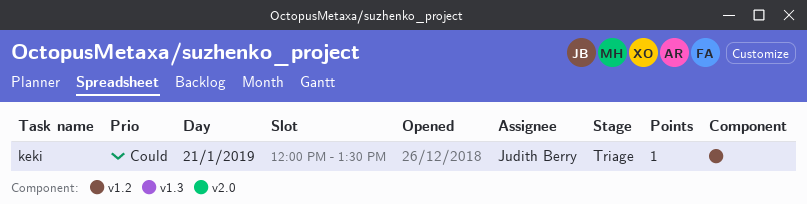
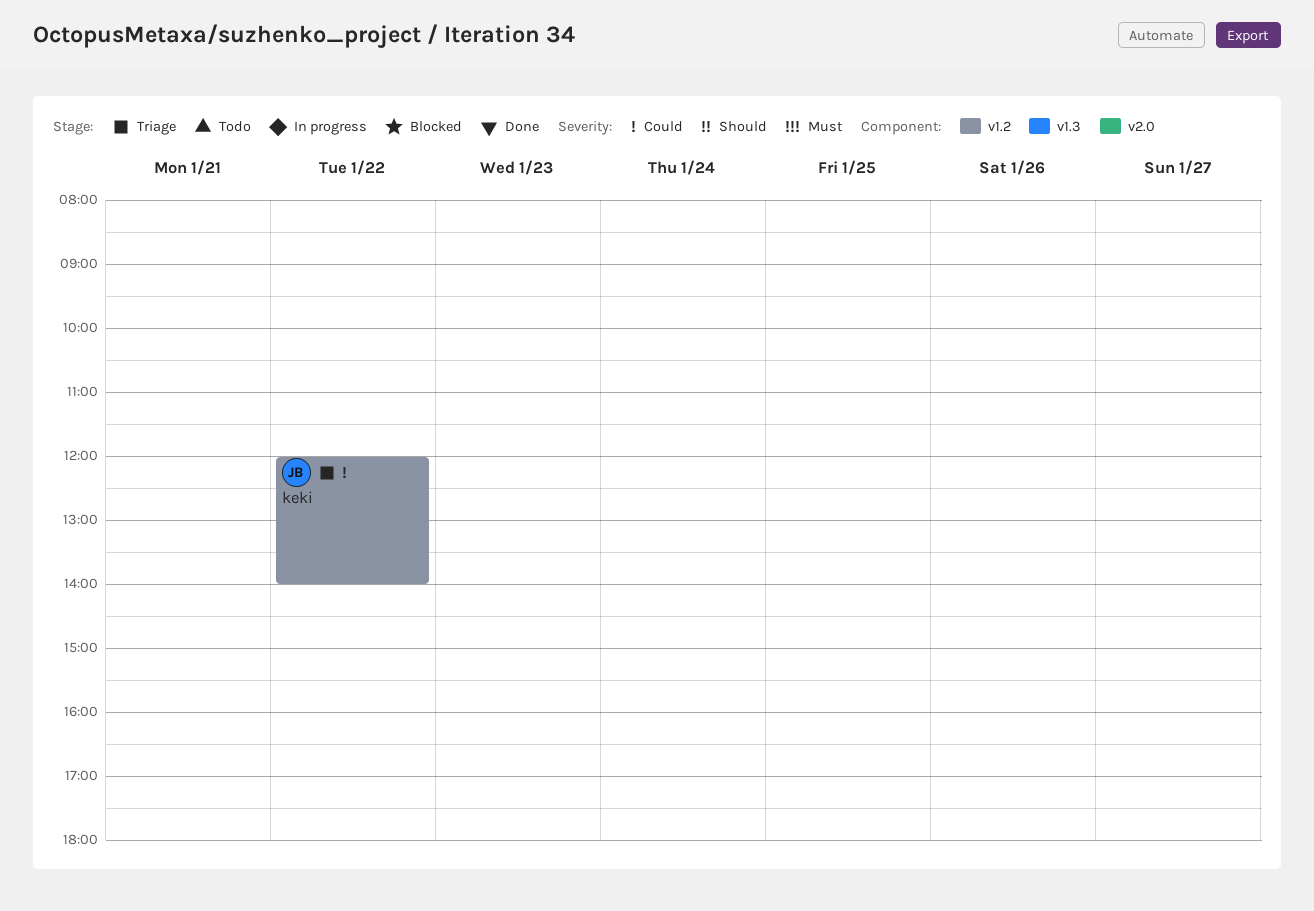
keki, day: Jan 21 -> Jan 22
keki, ends: 13:30 -> 14:00

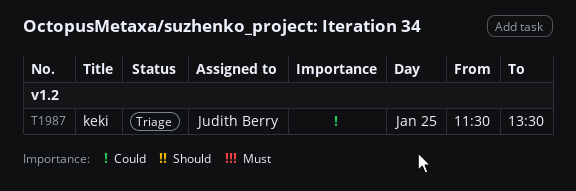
keki, day: Jan 22 -> Jan 25
keki, begins: 12:00 -> 11:30
keki, ends: 14:00 -> 13:30

